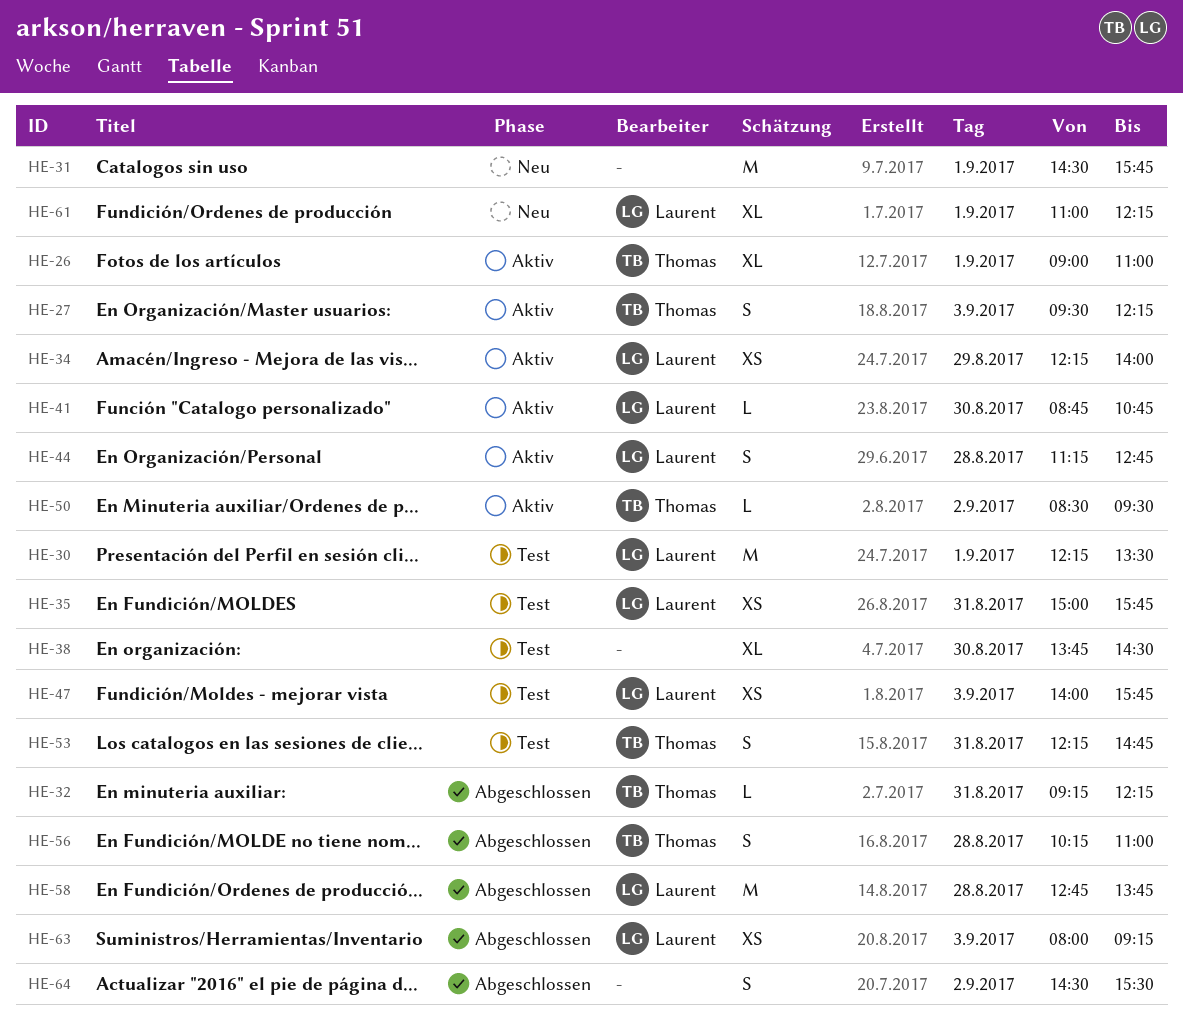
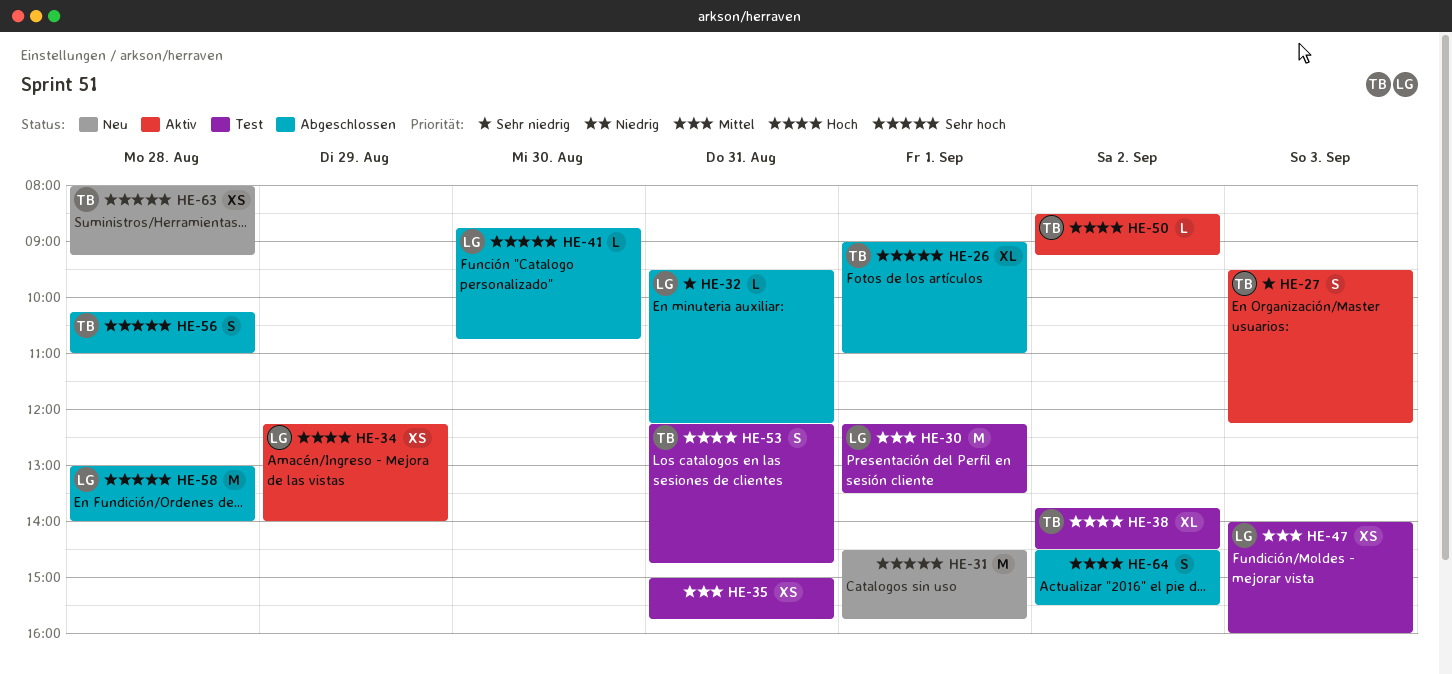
HE-26, status: Aktiv -> Abgeschlossen
HE-32, owner: Thomas -> Laurent
HE-32, begins: 09:15 -> 09:30
HE-35, owner: Laurent -> none
HE-38, owner: none -> Thomas
HE-38, day: Aug 30 -> Sep 2
HE-41, status: Aktiv -> Abgeschlossen
HE-44: present -> none
HE-47, ends: 15:45 -> 16:00
HE-50, ends: 09:30 -> 09:15
HE-58, begins: 12:45 -> 13:00
HE-58, ends: 13:45 -> 14:00
HE-61: present -> none
HE-63, status: Abgeschlossen -> Neu
HE-63, owner: Laurent -> Thomas
HE-63, day: Sep 3 -> Aug 28

